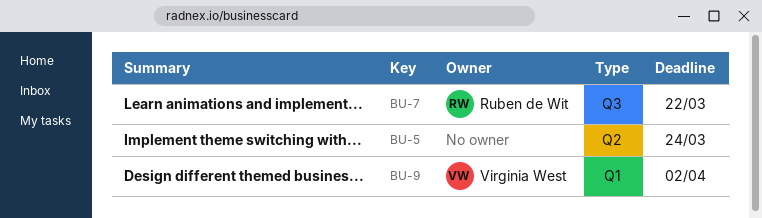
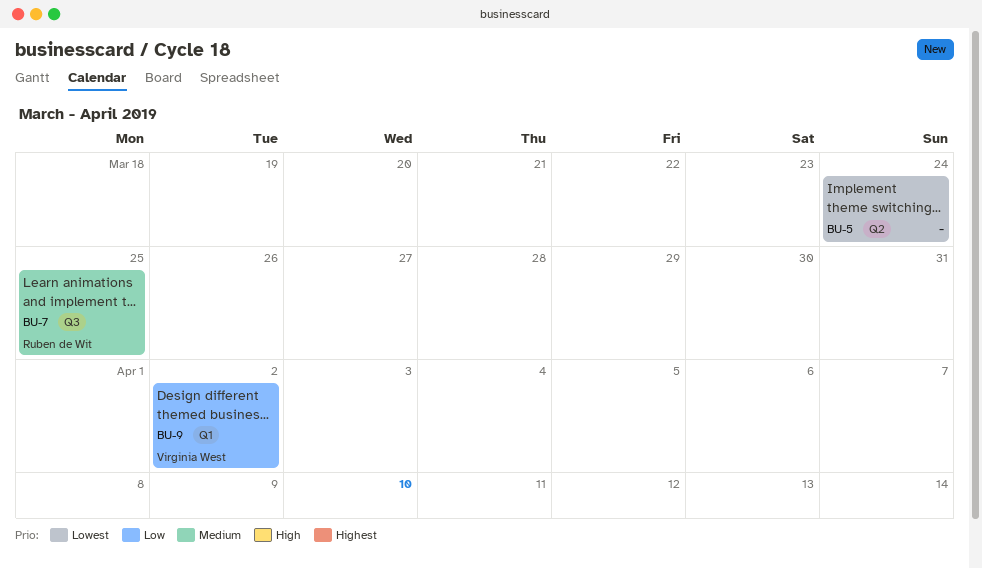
BU-7, due: Mar 22 -> Mar 25

